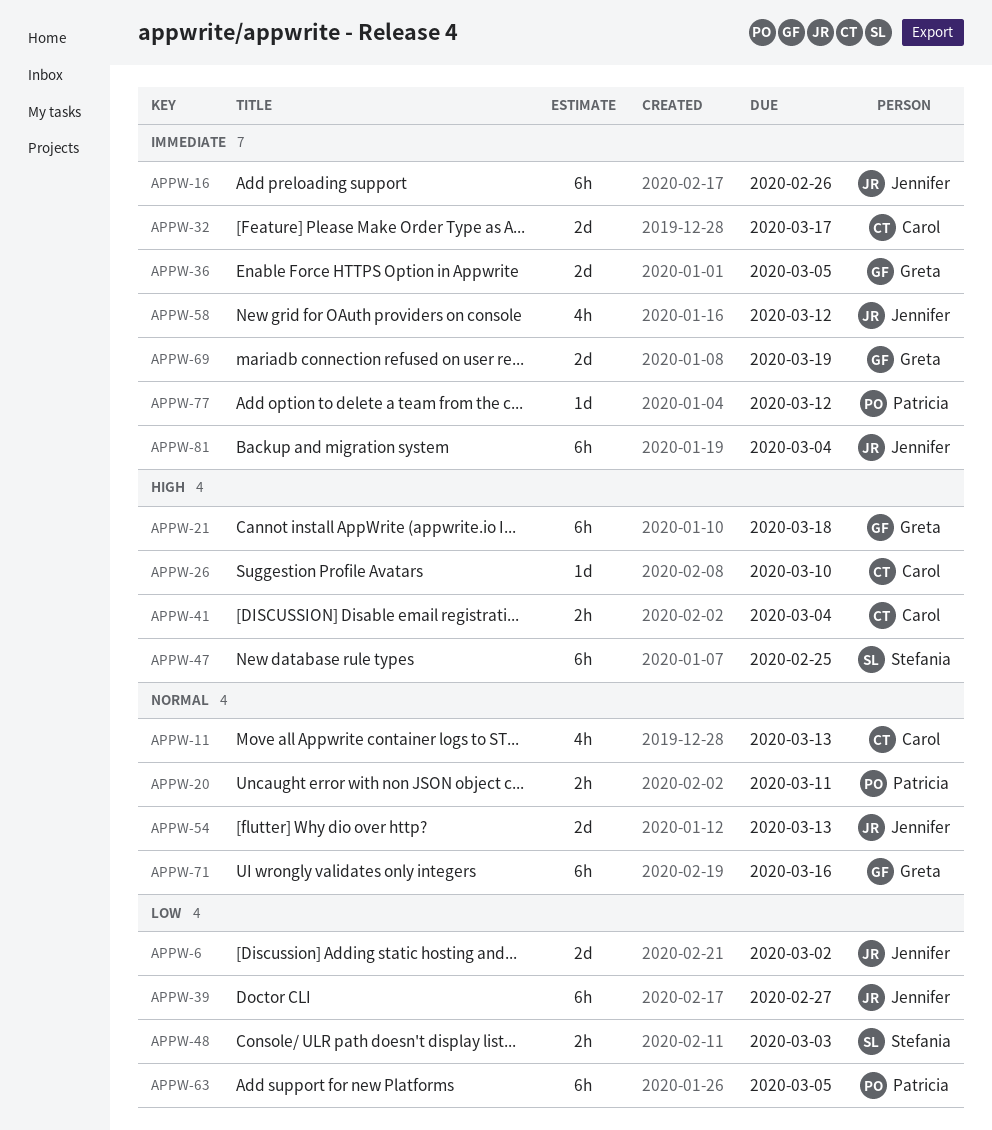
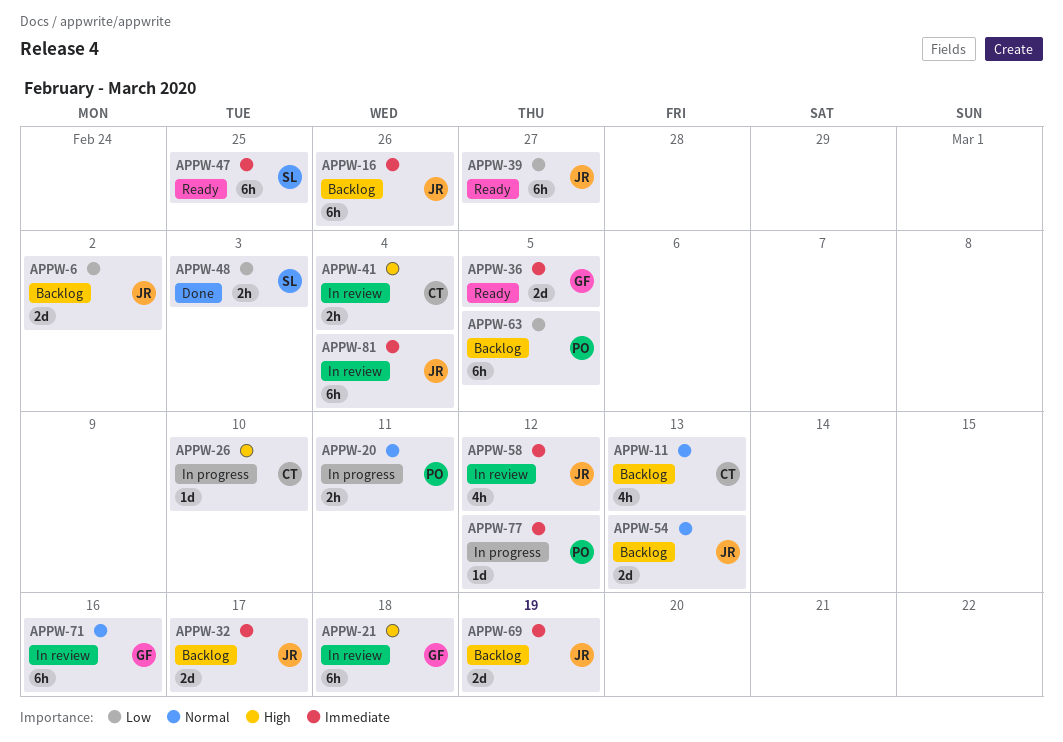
APPW-32, owner: Carol -> Jennifer
APPW-47, priority: High -> Immediate
APPW-69, owner: Greta -> Jennifer

